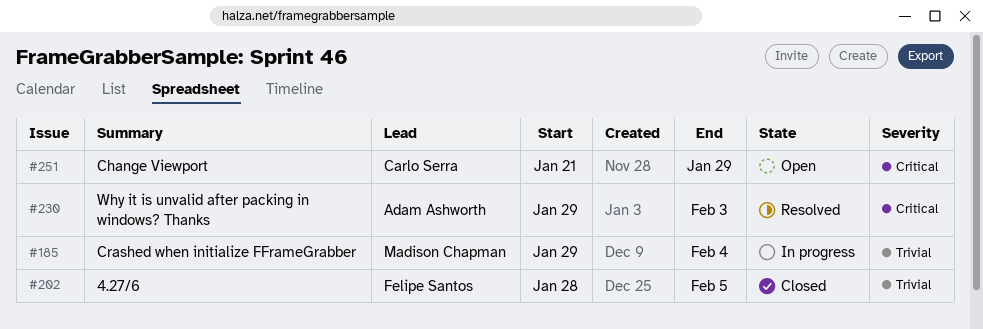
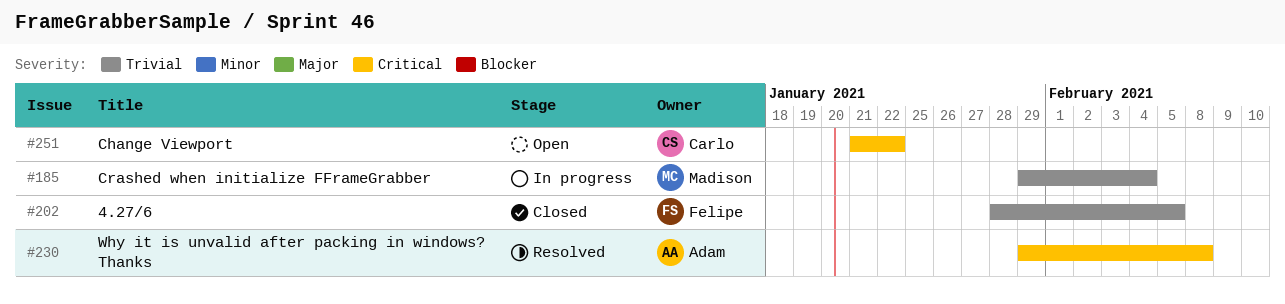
#230, due: Feb 3 -> Feb 8
#251, due: Jan 29 -> Jan 22

